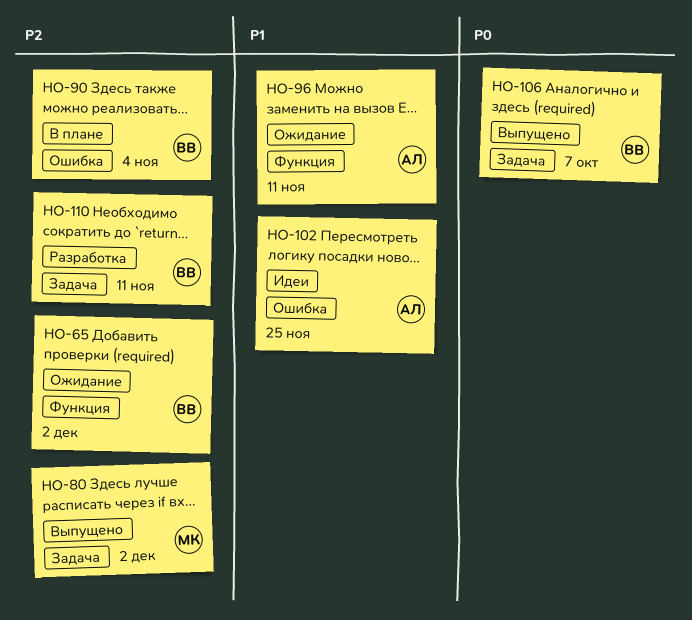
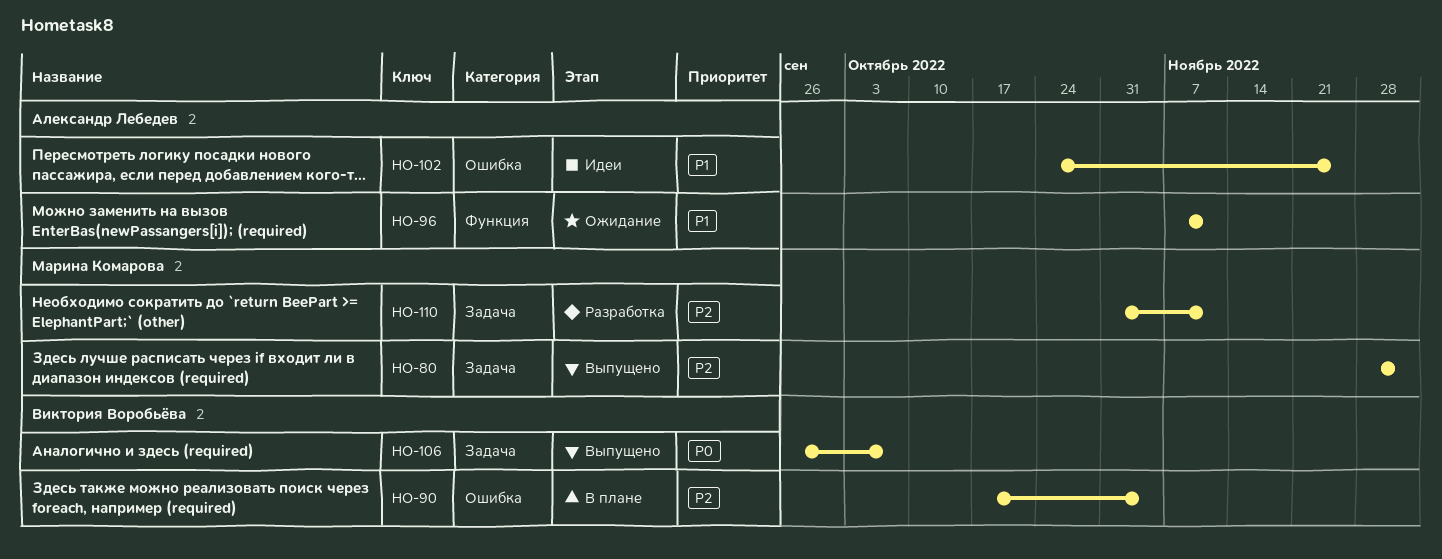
HO-65: present -> none
HO-110, owner: Виктория Воробьёва -> Марина Комарова

